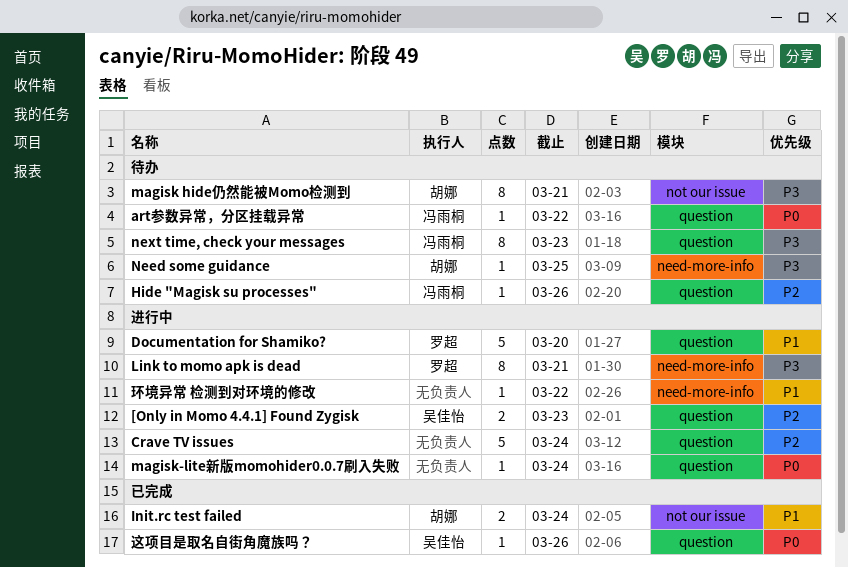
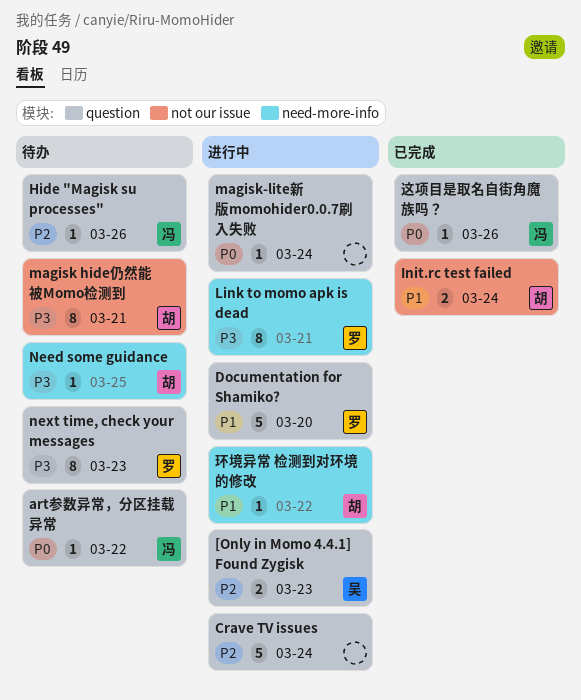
next time, check your messages, owner: 冯雨桐 -> 罗超
环境异常 检测到对环境的修改, owner: none -> 胡娜
这项目是取名自街角魔族吗？, owner: 吴佳怡 -> 冯雨桐

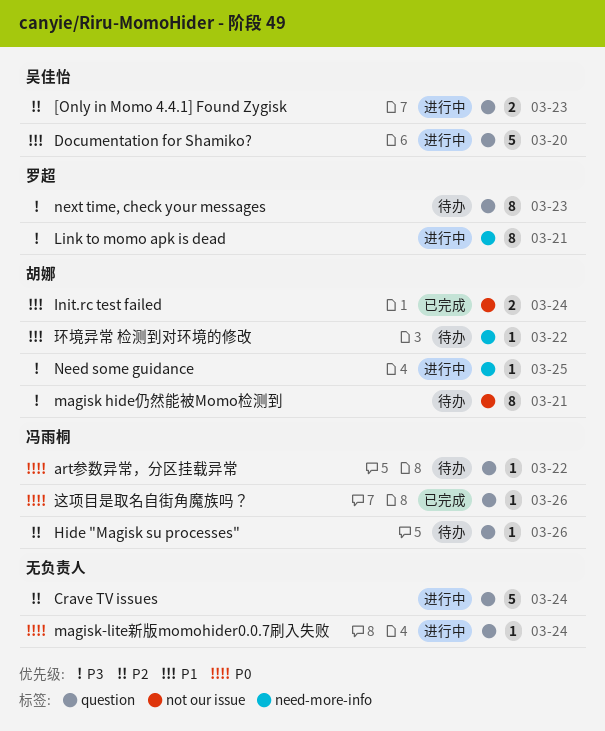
Documentation for Shamiko?, owner: 罗超 -> 吴佳怡
Need some guidance, status: 待办 -> 进行中
环境异常 检测到对环境的修改, status: 进行中 -> 待办

